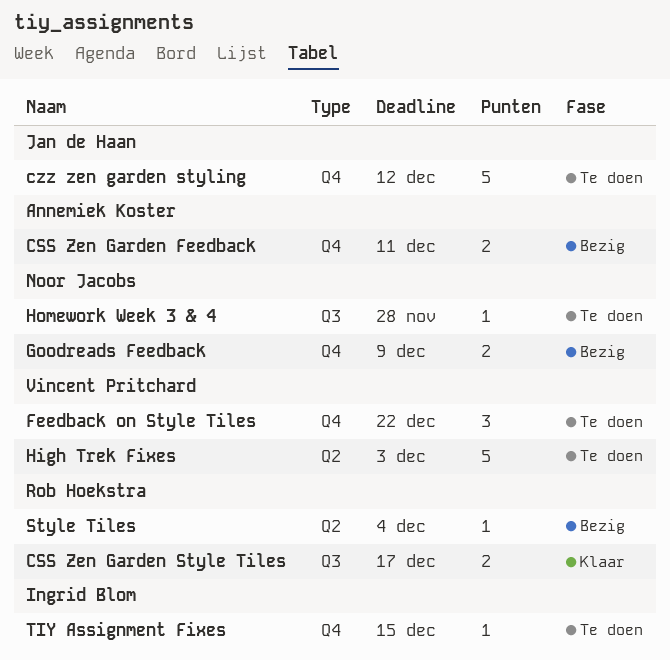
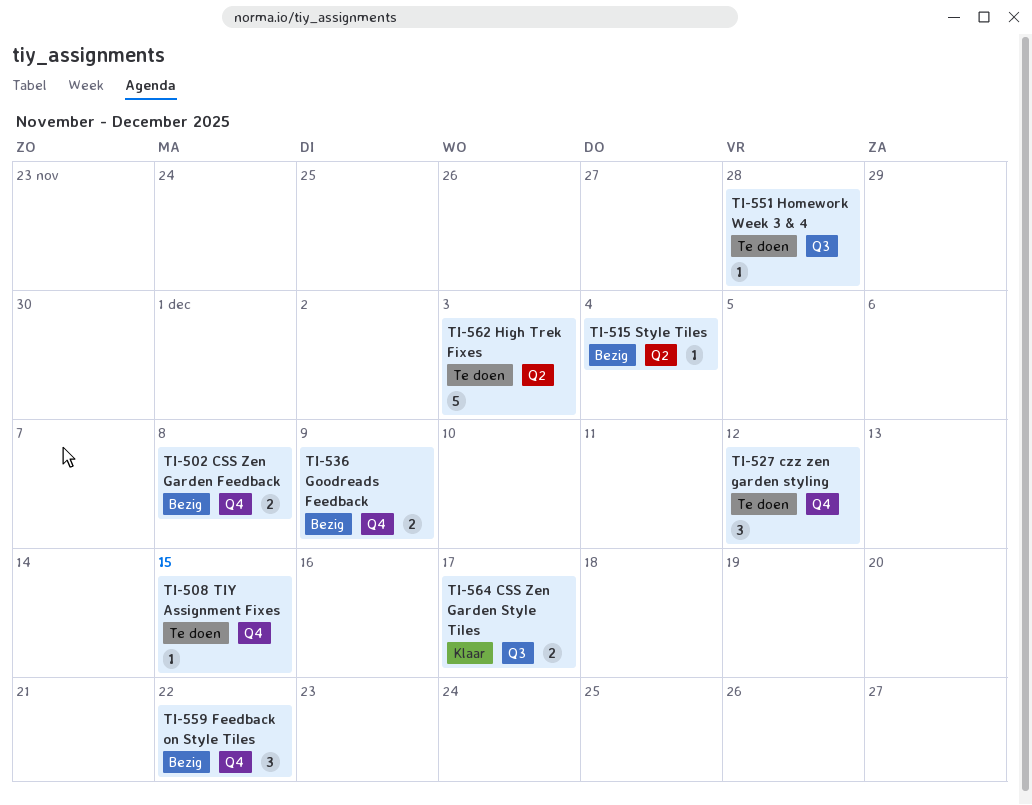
CSS Zen Garden Feedback, due: Dec 11 -> Dec 8
czz zen garden styling, estimate: 5 -> 3
Feedback on Style Tiles, status: Te doen -> Bezig

